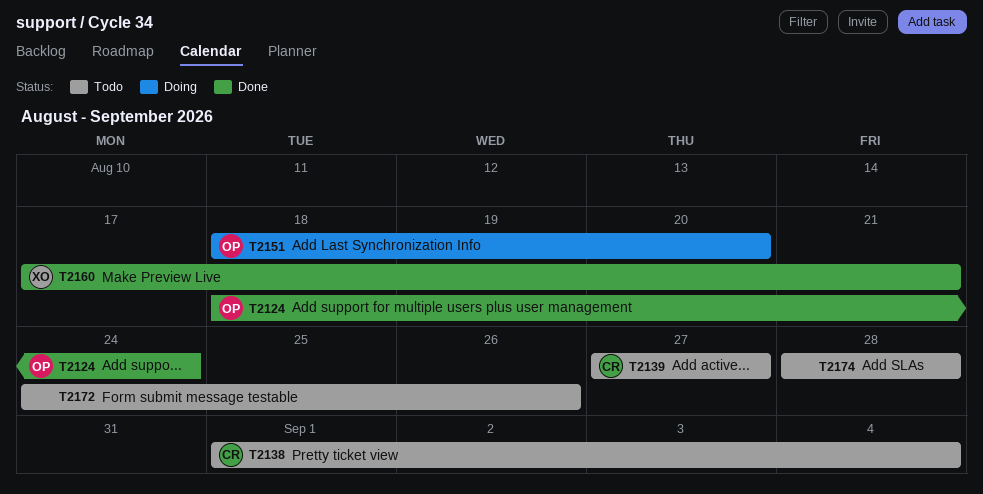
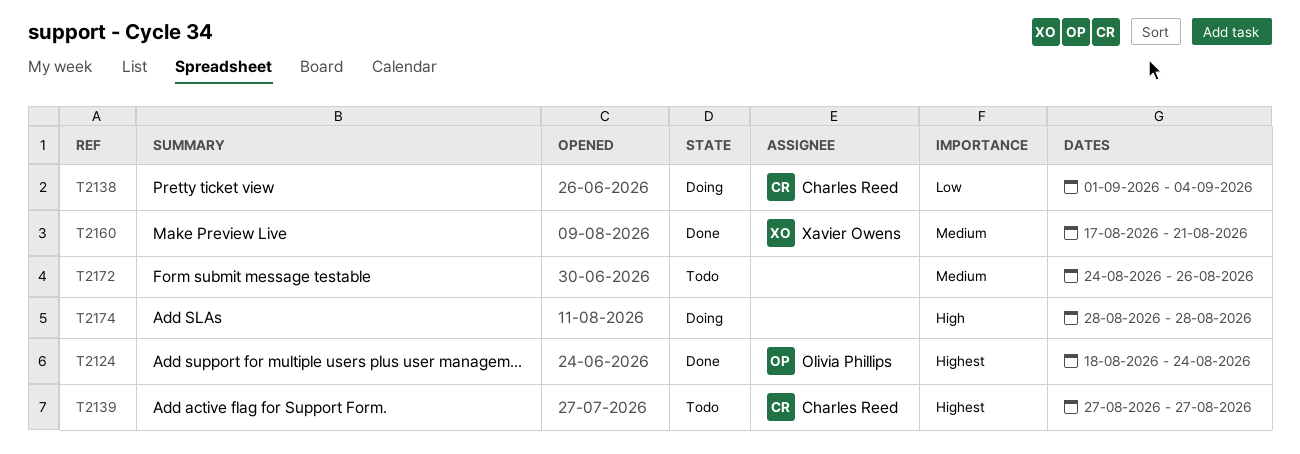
T2138, status: Todo -> Doing
T2151: present -> none
T2174, status: Todo -> Doing

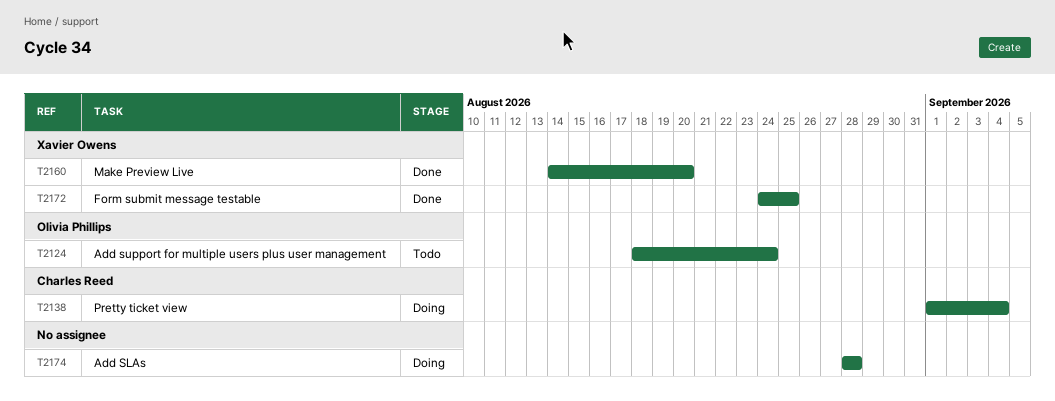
T2124, status: Done -> Todo
T2139: present -> none
T2160, start: Aug 17 -> Aug 14
T2160, due: Aug 21 -> Aug 20
T2172, status: Todo -> Done
T2172, owner: none -> Xavier Owens
T2172, due: Aug 26 -> Aug 25

